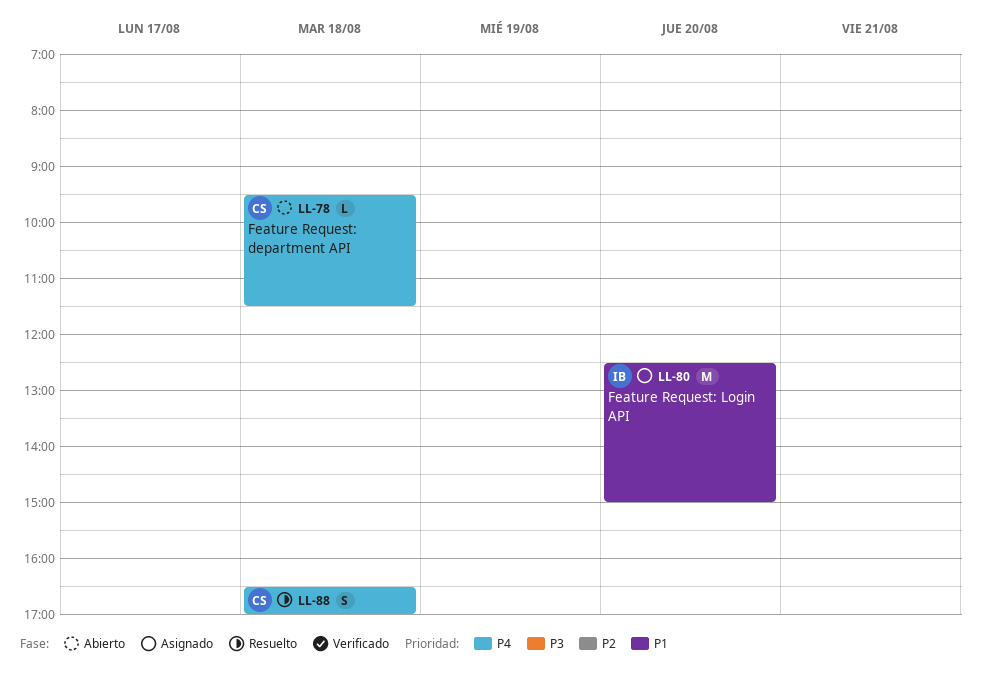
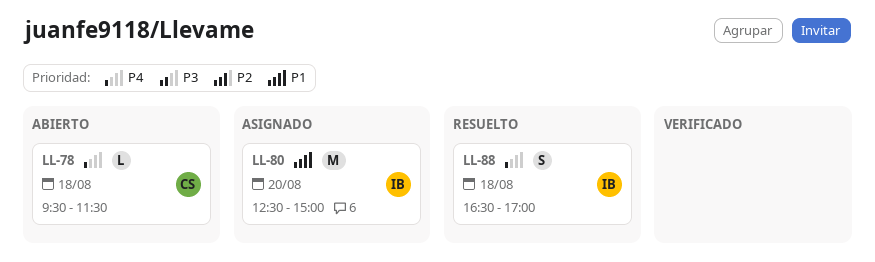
LL-88, owner: CS -> IB

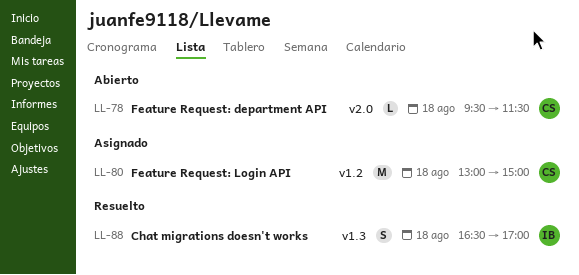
LL-80, owner: IB -> CS
LL-80, day: Aug 20 -> Aug 18
LL-80, begins: 12:30 -> 13:00

